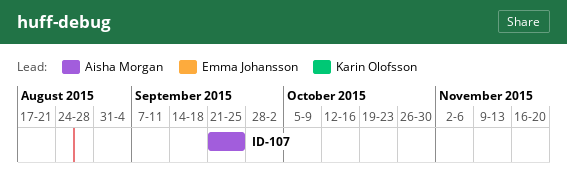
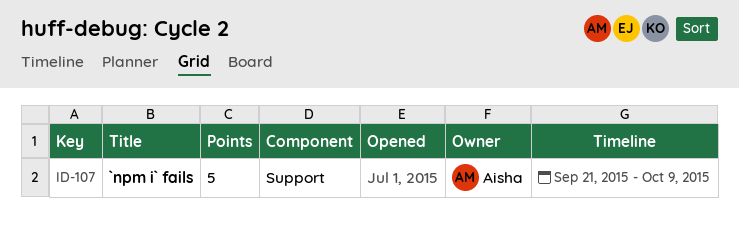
ID-107, due: Sep 25 -> Oct 9

